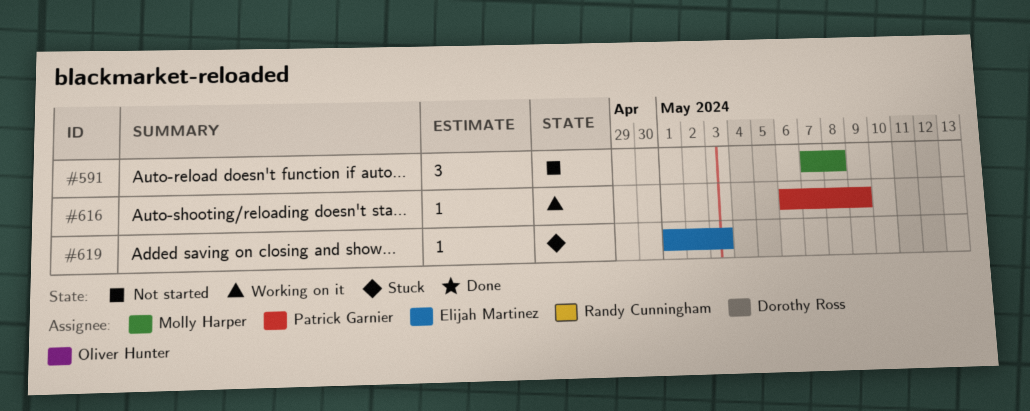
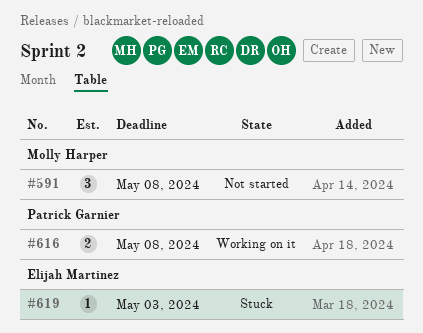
#616, estimate: 1 -> 2
#616, due: May 9 -> May 8

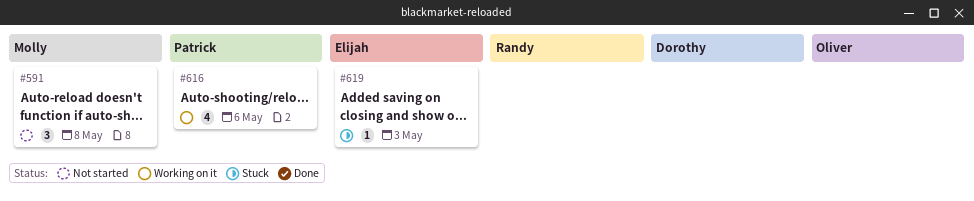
#616, estimate: 2 -> 4
#616, due: May 8 -> May 6

